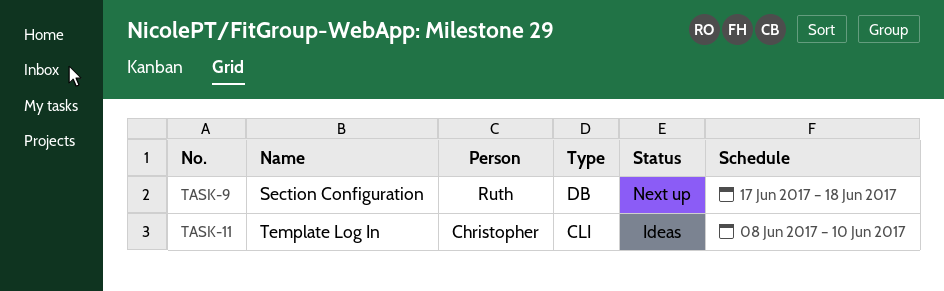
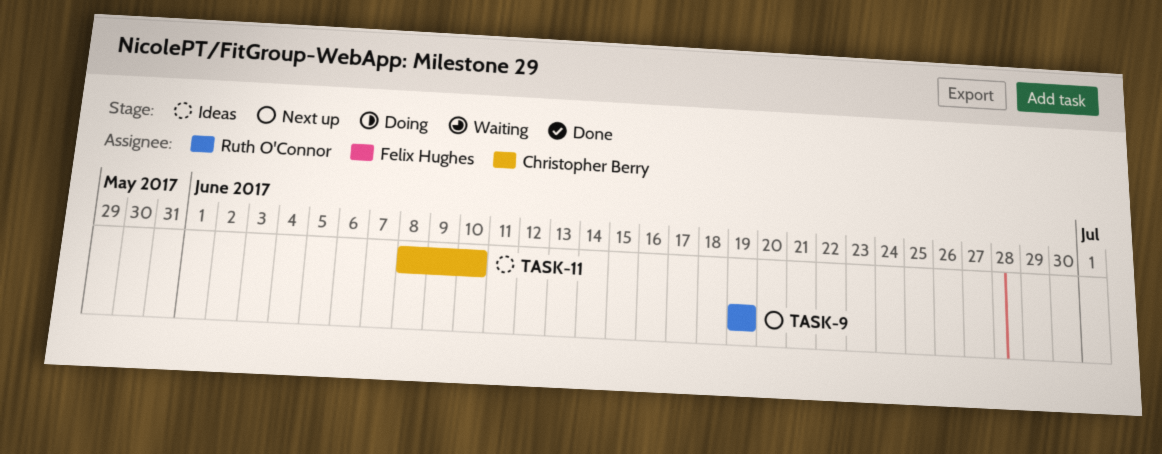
TASK-9, start: Jun 17 -> Jun 19
TASK-9, due: Jun 18 -> Jun 19

